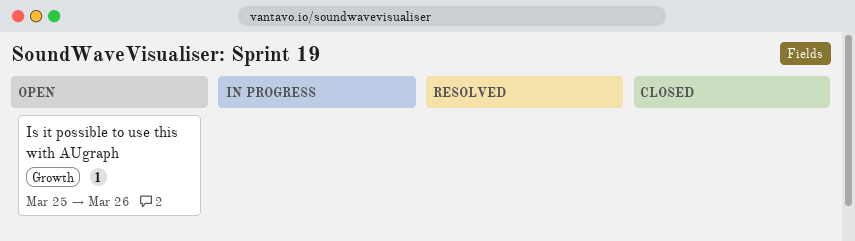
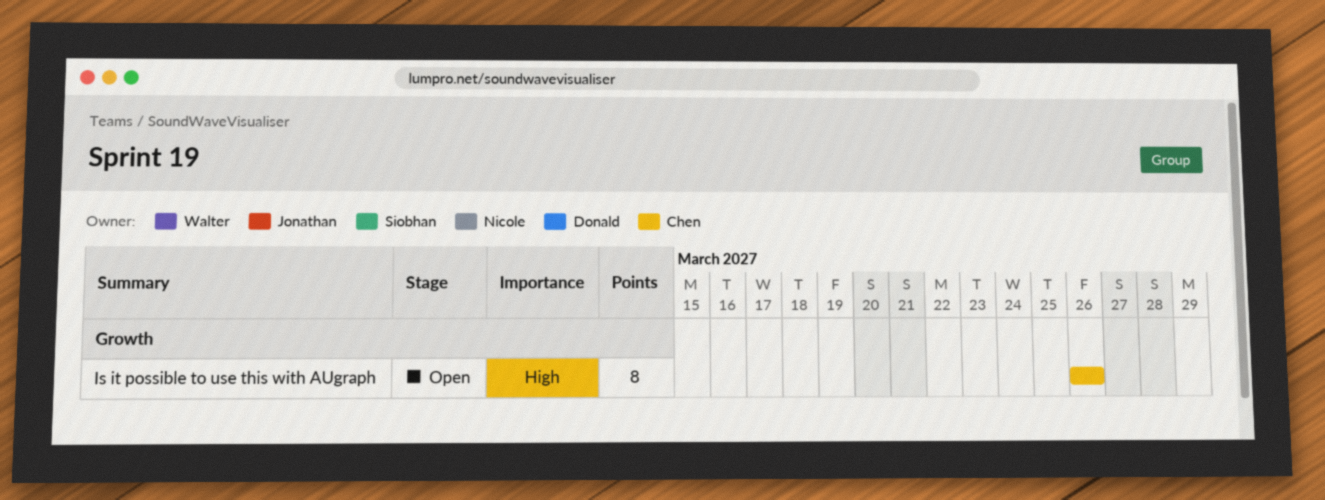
Is it possible to use this with AUgraph, estimate: 1 -> 8
Is it possible to use this with AUgraph, start: Mar 25 -> Mar 26

